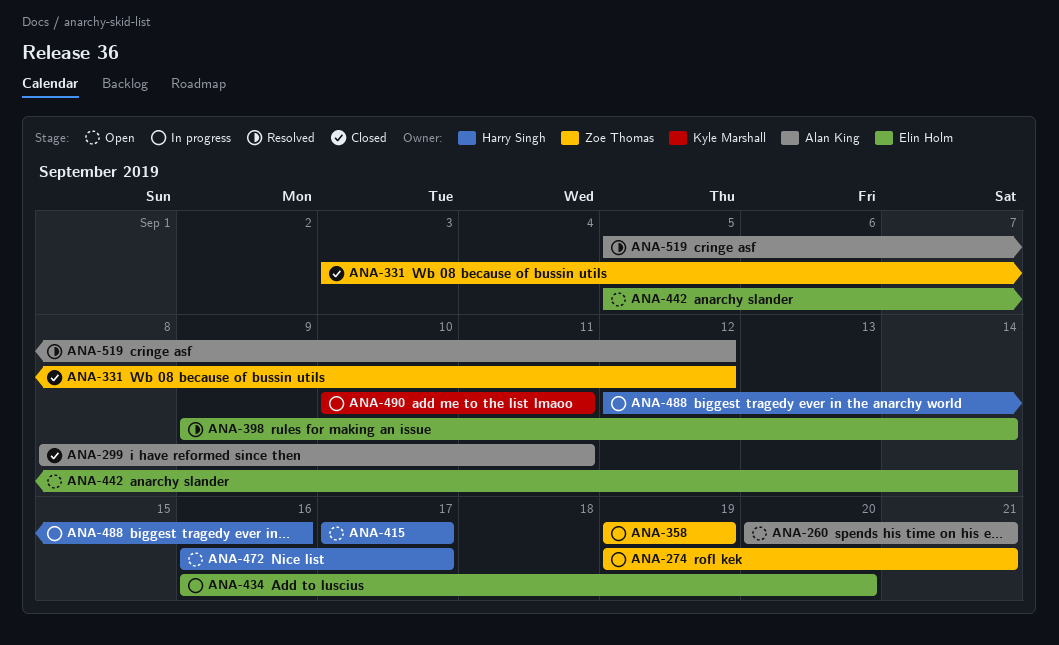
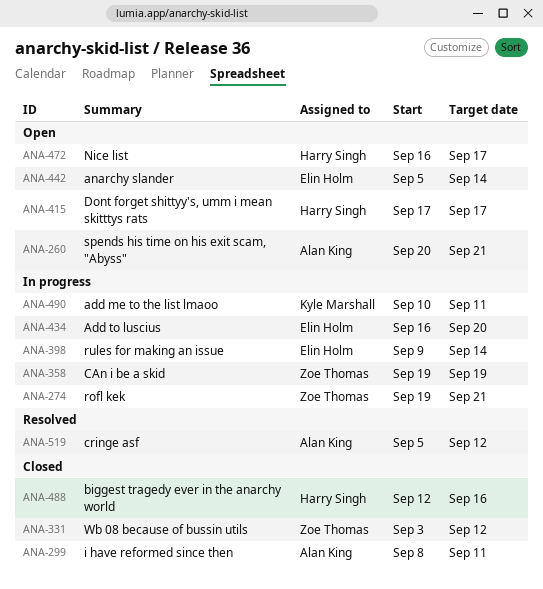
ANA-398, status: Resolved -> In progress
ANA-488, status: In progress -> Closed

